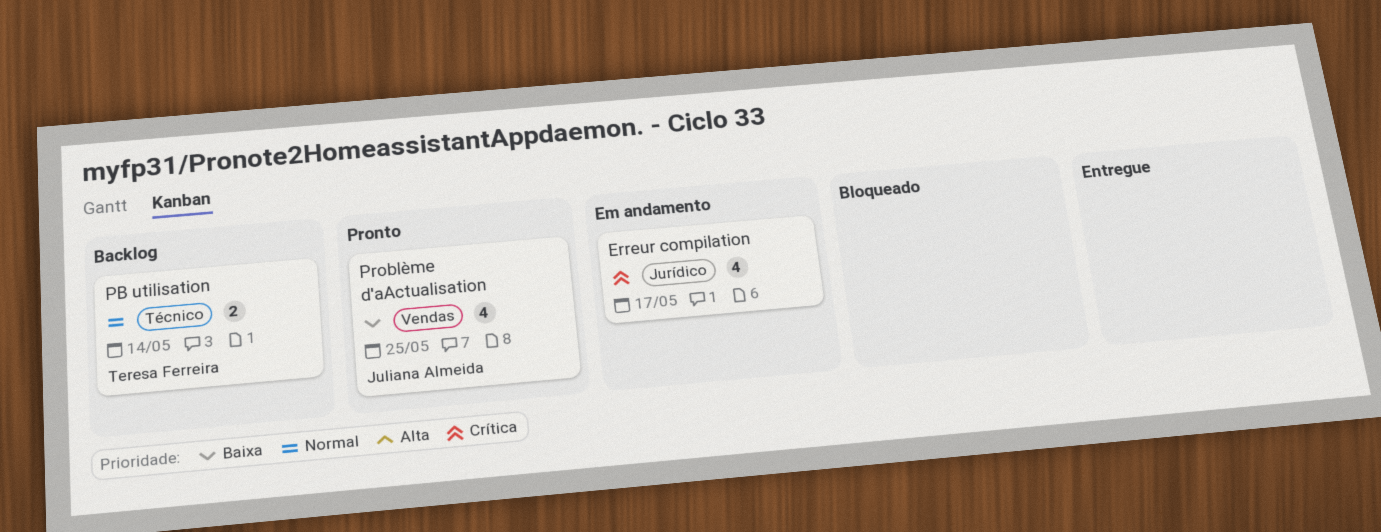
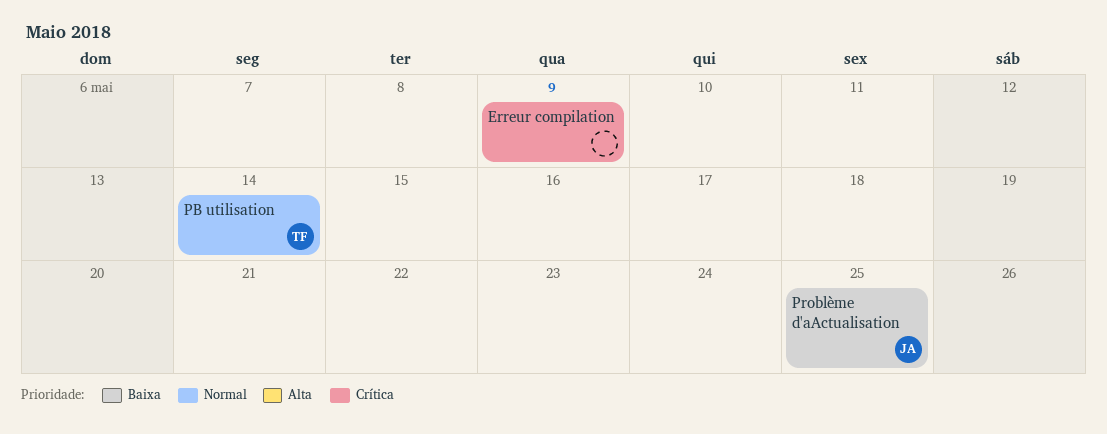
Erreur compilation, due: May 17 -> May 9

